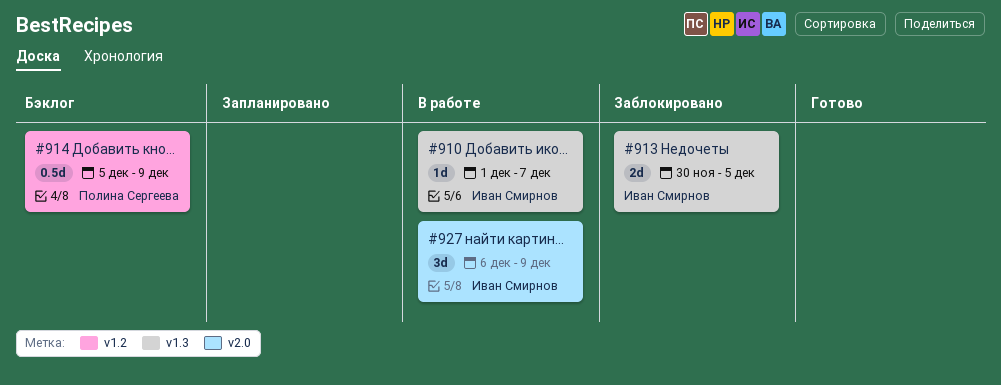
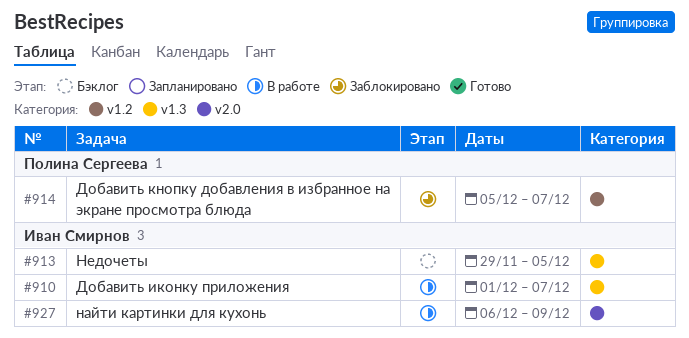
#913, status: Заблокировано -> Бэклог
#913, start: Nov 30 -> Nov 29
#914, status: Бэклог -> Заблокировано
#914, due: Dec 9 -> Dec 7

